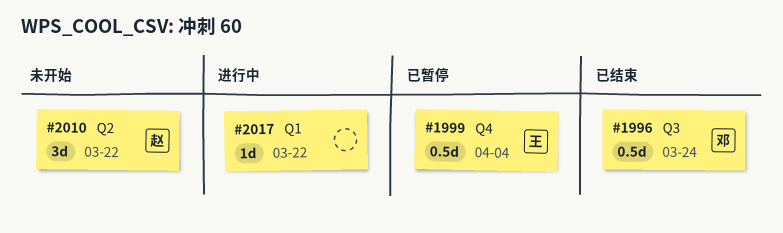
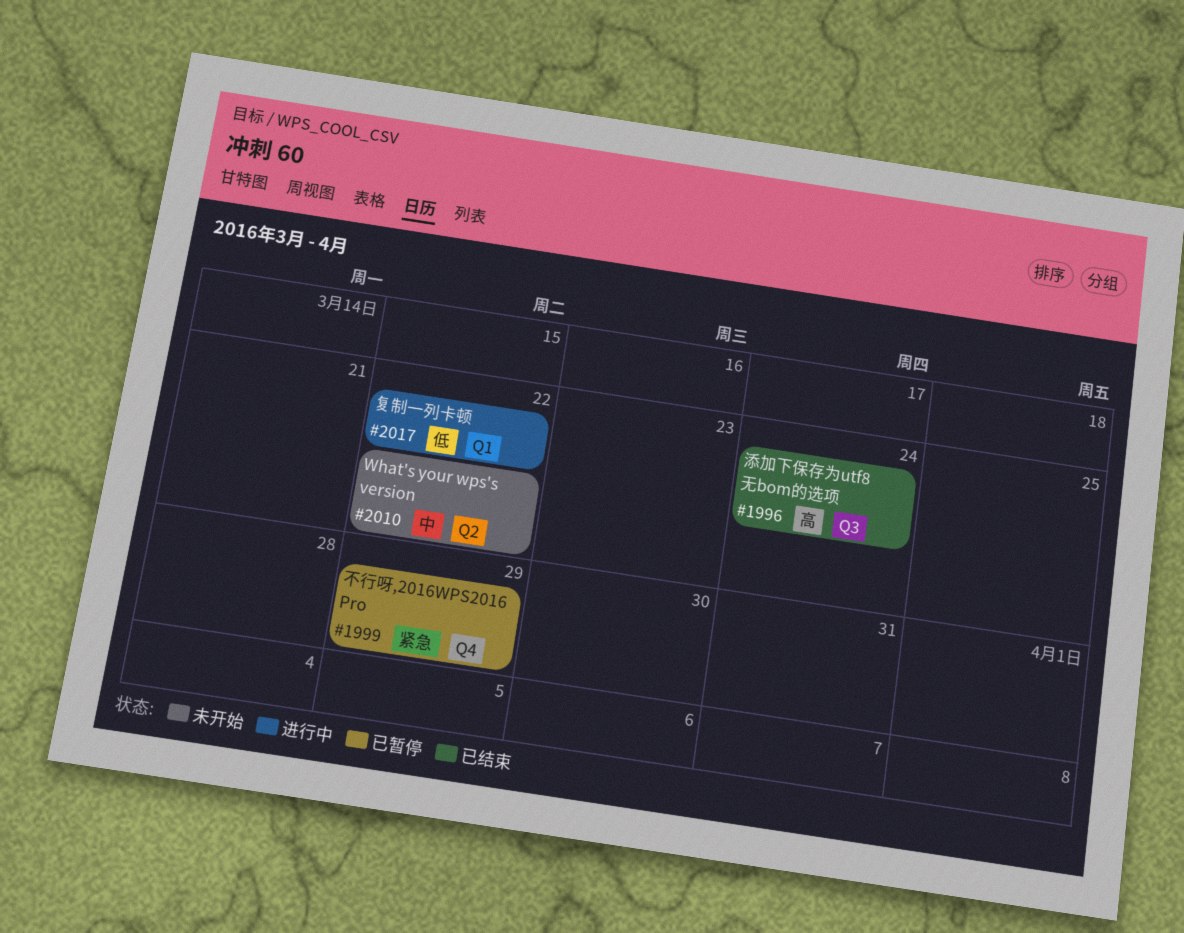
#1999, due: Apr 4 -> Mar 29

